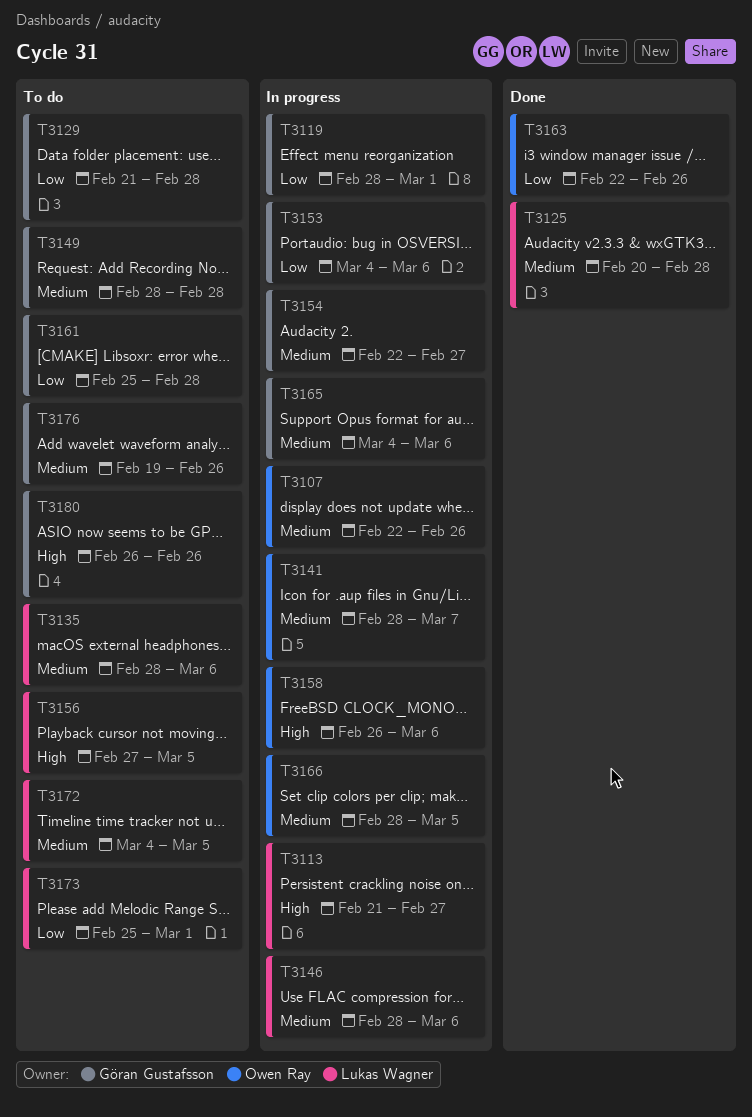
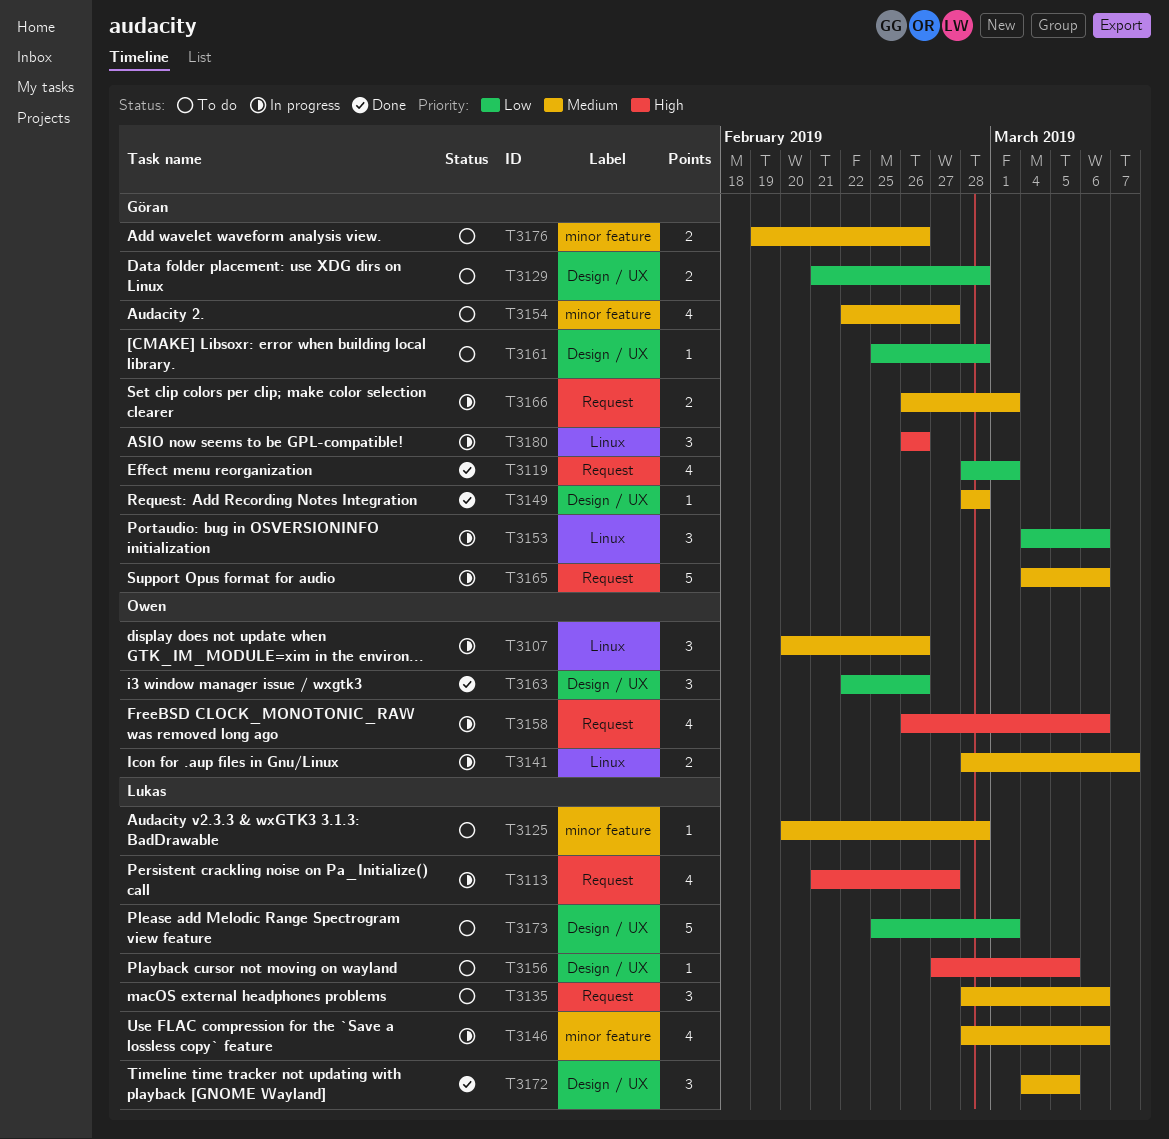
T3107, start: Feb 22 -> Feb 20
T3119, status: In progress -> Done
T3125, status: Done -> To do
T3149, status: To do -> Done
T3154, status: In progress -> To do
T3166, owner: Owen Ray -> Göran Gustafsson
T3166, start: Feb 28 -> Feb 26
T3166, due: Mar 5 -> Mar 1
T3172, status: To do -> Done
T3180, status: To do -> In progress

